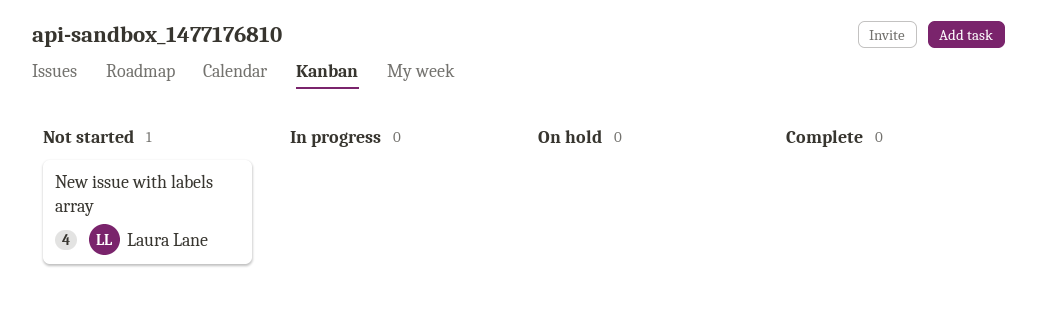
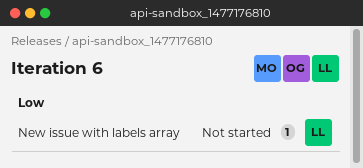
New issue with labels array, estimate: 4 -> 1

